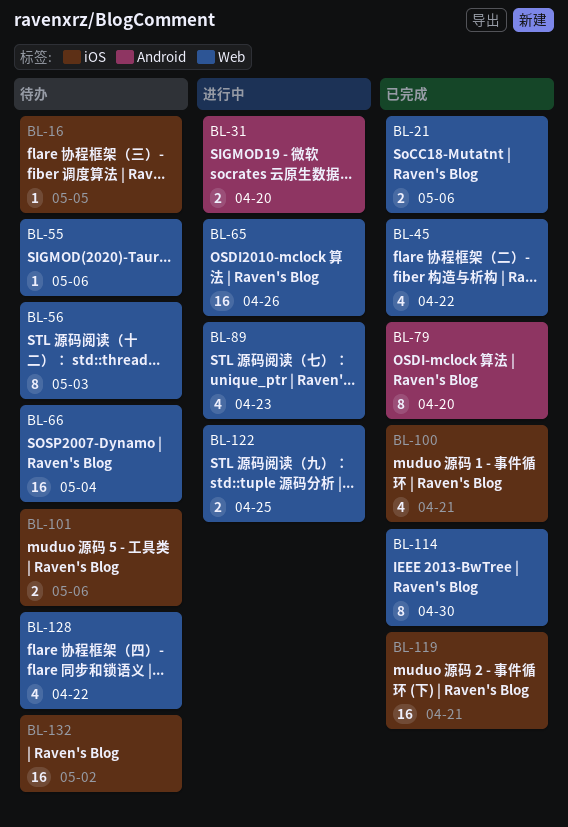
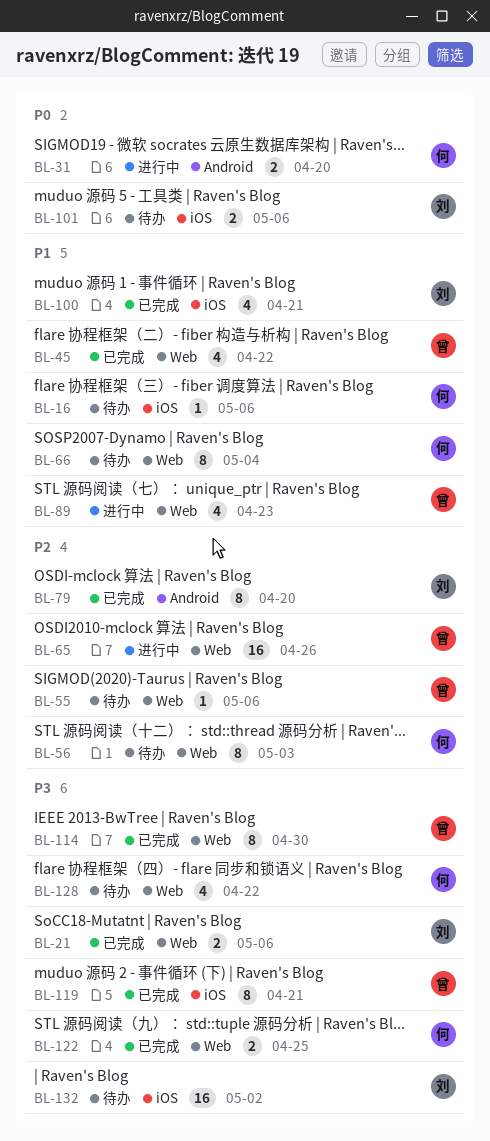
BL-16, due: May 5 -> May 6
BL-66, estimate: 16 -> 8
BL-119, estimate: 16 -> 8
BL-122, status: 进行中 -> 已完成

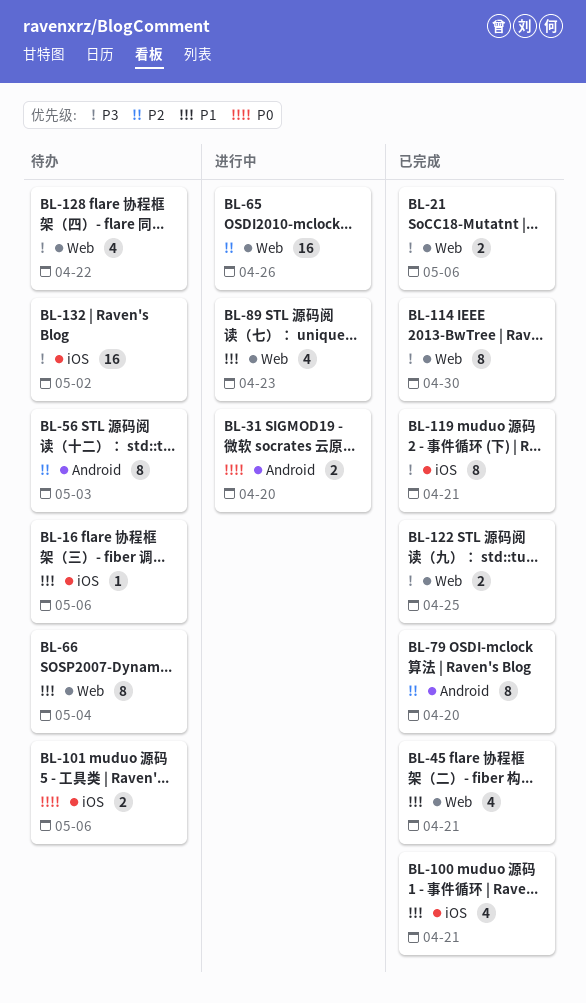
BL-45, due: Apr 22 -> Apr 21
BL-55: present -> none
BL-56, label: Web -> Android

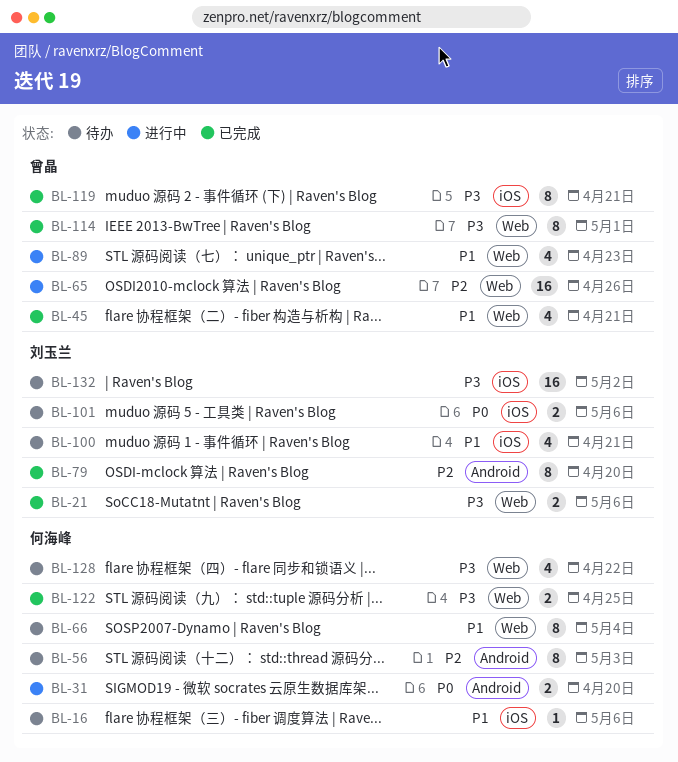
BL-100, status: 已完成 -> 待办
BL-114, due: Apr 30 -> May 1

